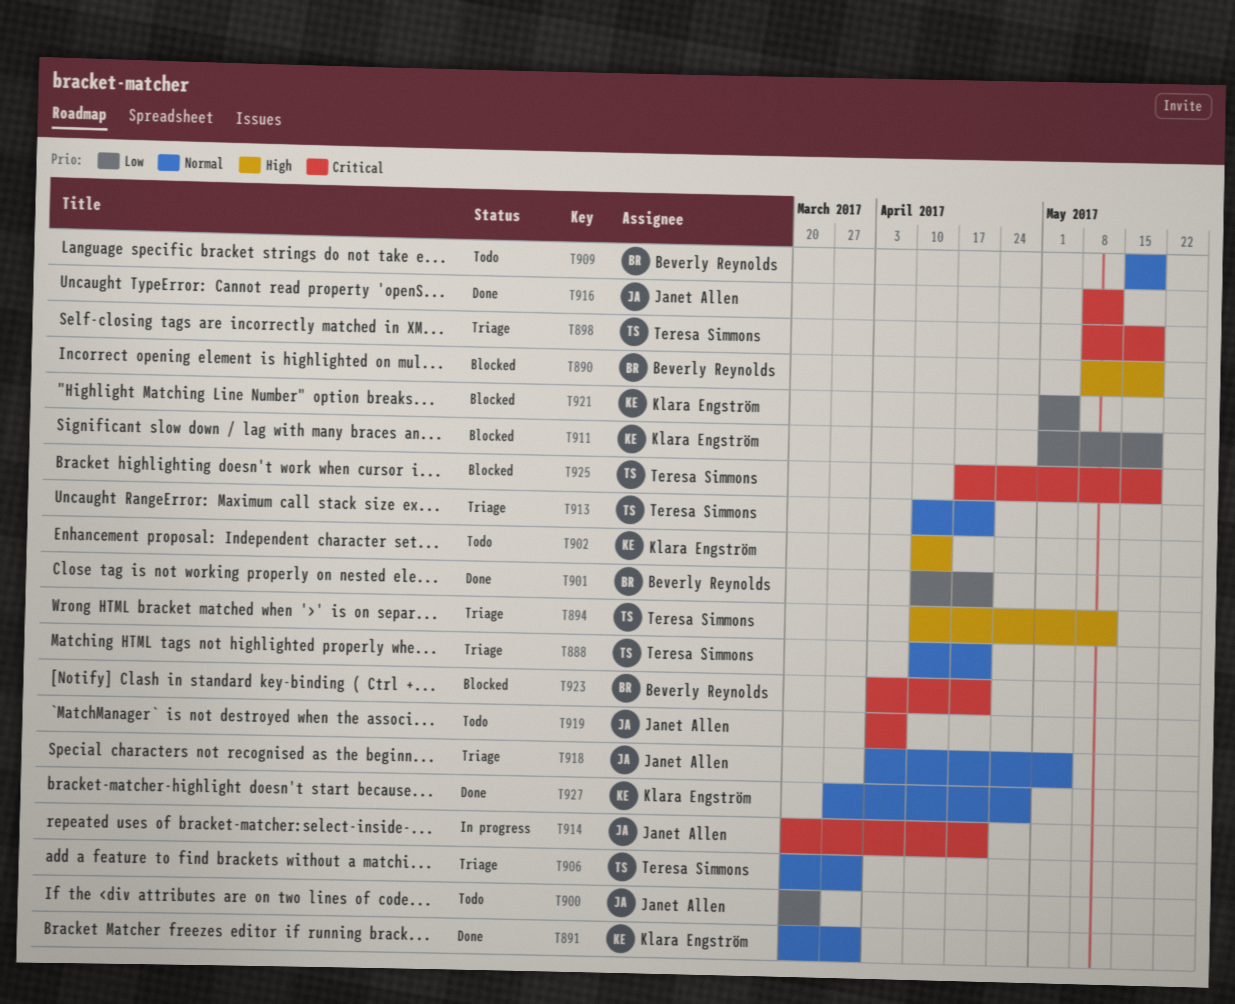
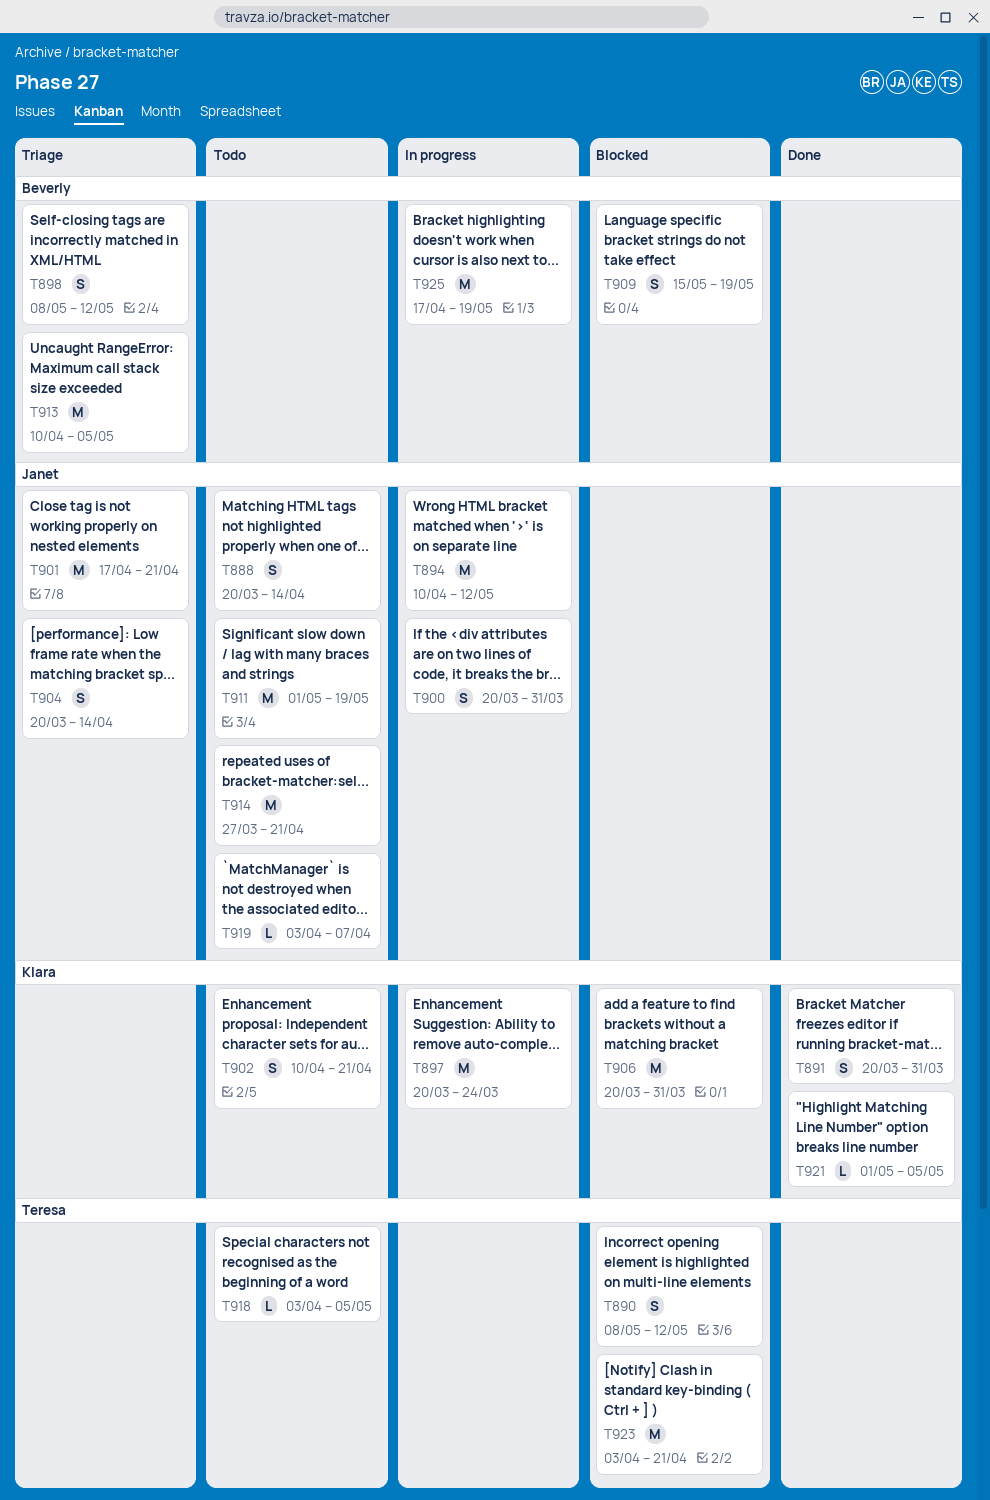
T888, status: Triage -> Todo
T888, owner: Teresa Simmons -> Janet Allen
T888, start: Apr 10 -> Mar 20
T888, due: Apr 21 -> Apr 14
T890, owner: Beverly Reynolds -> Teresa Simmons
T890, due: May 19 -> May 12
T894, status: Triage -> In progress
T894, owner: Teresa Simmons -> Janet Allen
T897: none -> present
T898, owner: Teresa Simmons -> Beverly Reynolds
T898, due: May 19 -> May 12
T900, status: Todo -> In progress
T900, due: Mar 24 -> Mar 31
T901, status: Done -> Triage
T901, owner: Beverly Reynolds -> Janet Allen
T901, start: Apr 10 -> Apr 17
T902, due: Apr 14 -> Apr 21
T904: none -> present
T906, status: Triage -> Blocked
T906, owner: Teresa Simmons -> Klara Engström
T909, status: Todo -> Blocked
T911, status: Blocked -> Todo
T911, owner: Klara Engström -> Janet Allen
T913, owner: Teresa Simmons -> Beverly Reynolds
T913, due: Apr 21 -> May 5
T914, status: In progress -> Todo
T914, start: Mar 20 -> Mar 27
T916: present -> none
T918, status: Triage -> Todo
T918, owner: Janet Allen -> Teresa Simmons
T921, status: Blocked -> Done
T923, owner: Beverly Reynolds -> Teresa Simmons
T925, status: Blocked -> In progress
T925, owner: Teresa Simmons -> Beverly Reynolds
T927: present -> none

